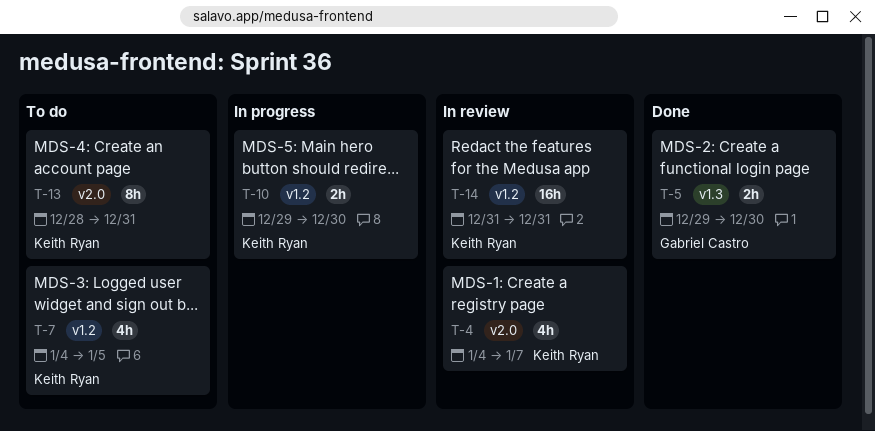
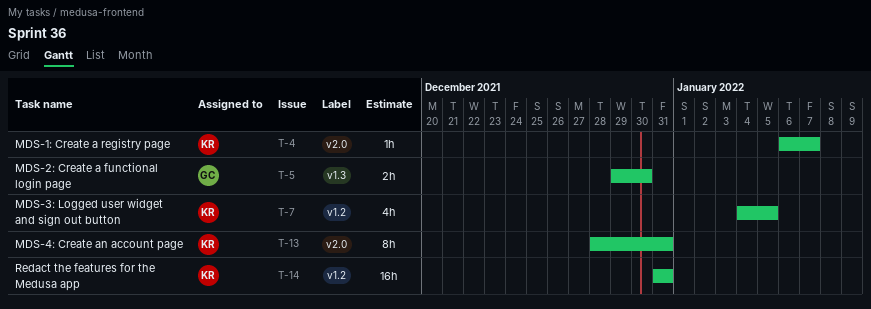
T-4, estimate: 4h -> 1h
T-4, start: Jan 4 -> Jan 6
T-10: present -> none

